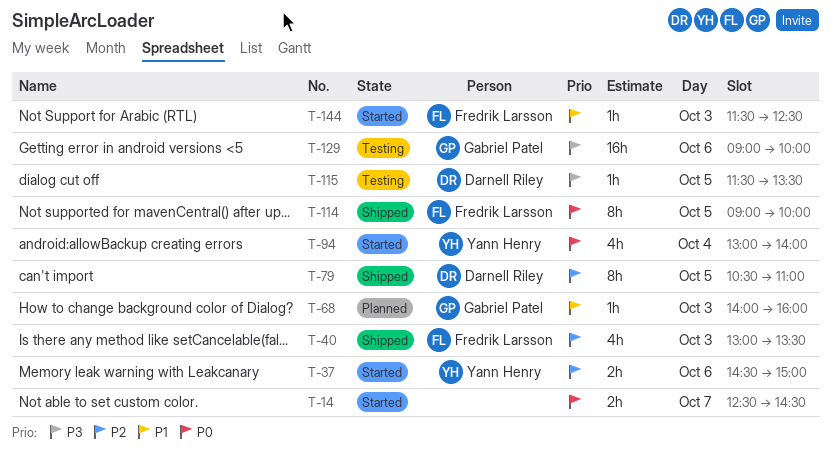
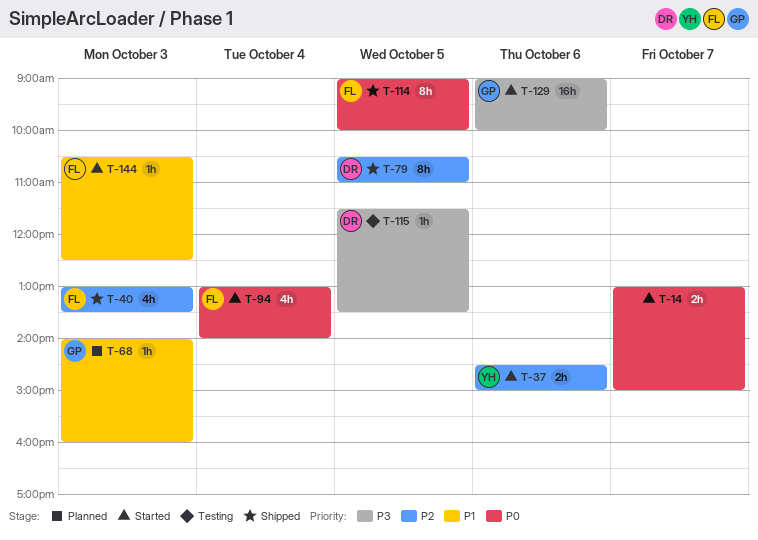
T-14, begins: 12:30 -> 13:00
T-14, ends: 14:30 -> 15:00
T-94, owner: Yann Henry -> Fredrik Larsson
T-129, status: Testing -> Started
T-144, begins: 11:30 -> 10:30

